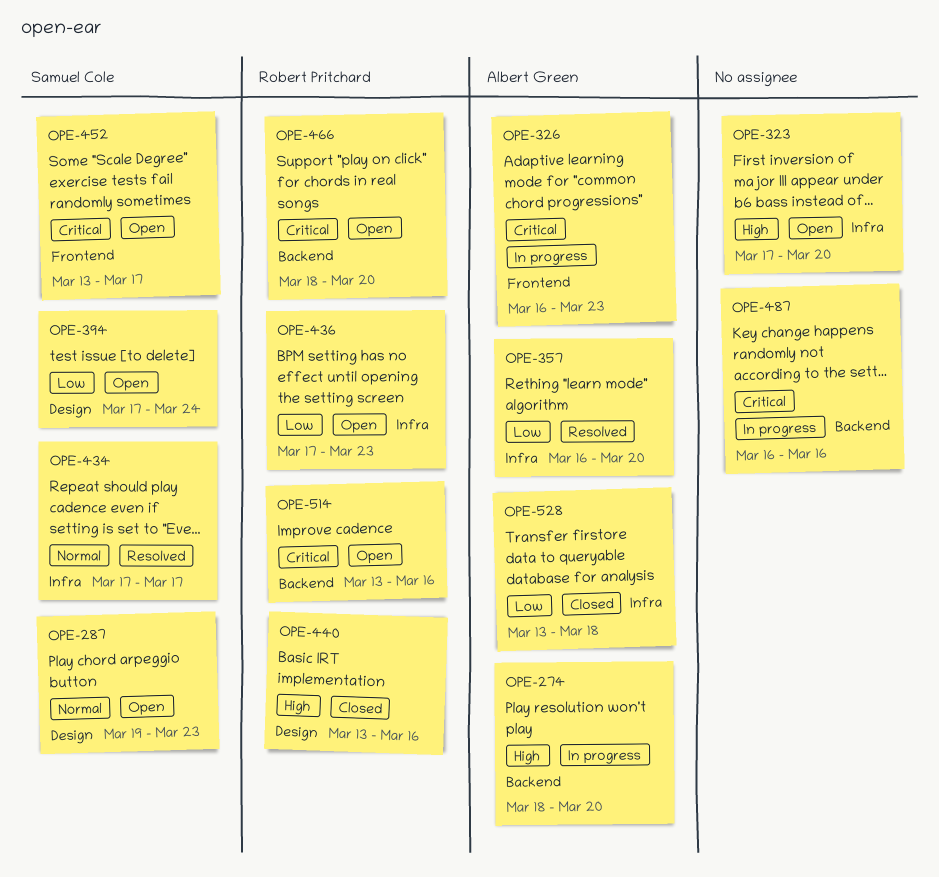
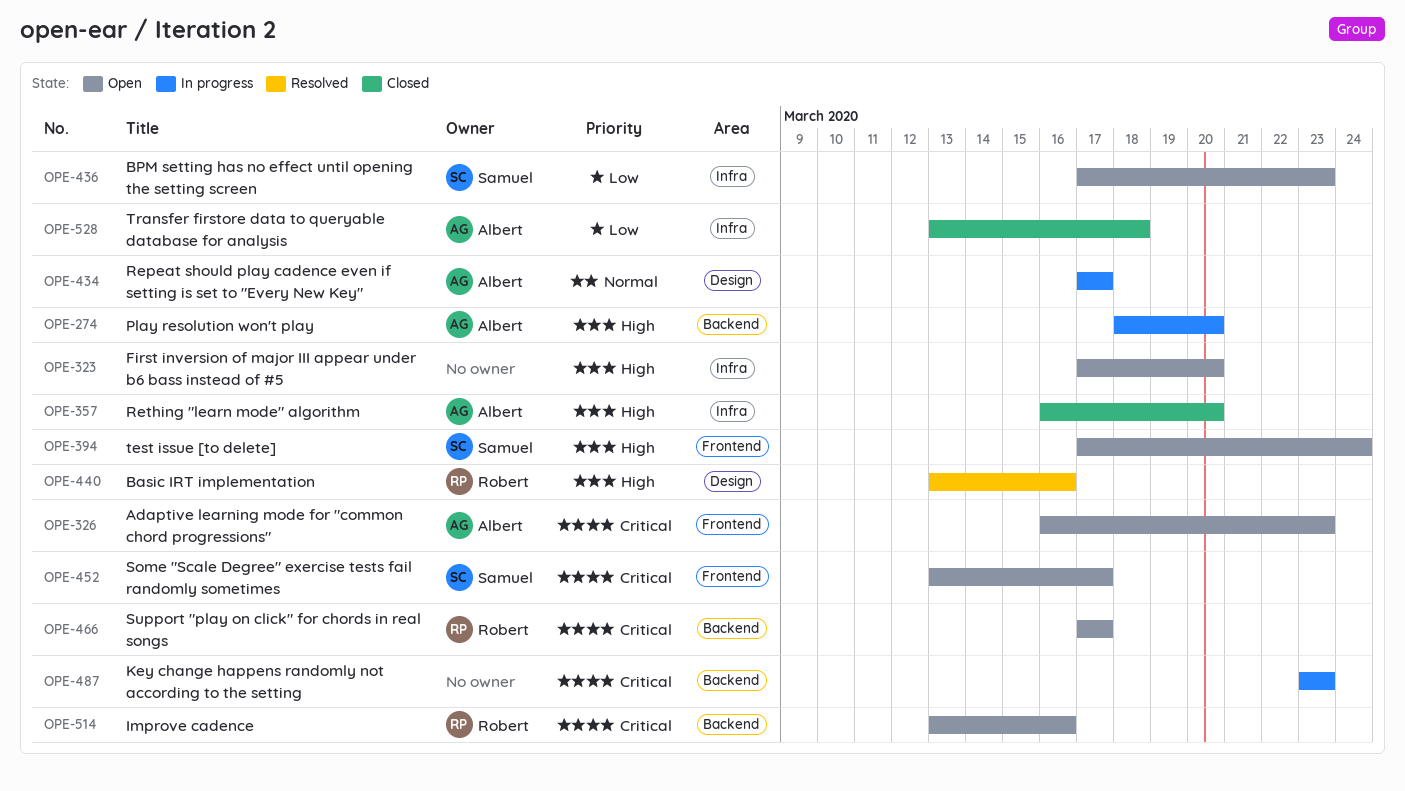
OPE-287: present -> none
OPE-326, status: In progress -> Open
OPE-357, status: Resolved -> Closed
OPE-357, priority: Low -> High
OPE-394, priority: Low -> High
OPE-394, label: Design -> Frontend
OPE-434, status: Resolved -> In progress
OPE-434, owner: Samuel Cole -> Albert Green
OPE-434, label: Infra -> Design
OPE-436, owner: Robert Pritchard -> Samuel Cole
OPE-440, status: Closed -> Resolved
OPE-466, start: Mar 18 -> Mar 17
OPE-466, due: Mar 20 -> Mar 17
OPE-487, start: Mar 16 -> Mar 23
OPE-487, due: Mar 16 -> Mar 23

